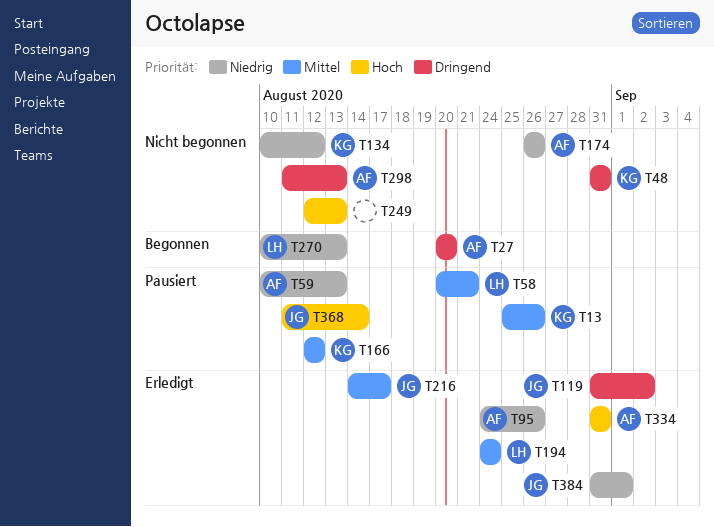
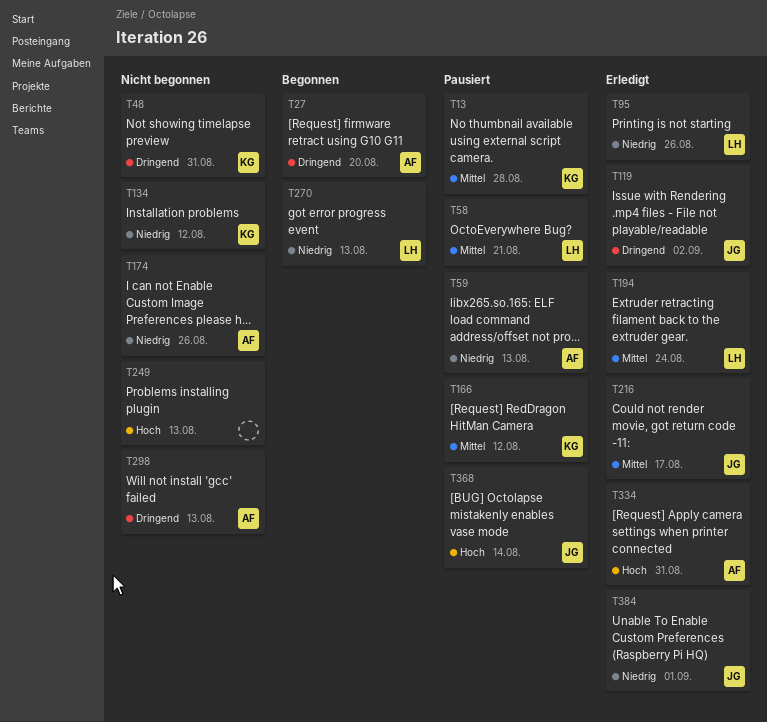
T13, due: Aug 26 -> Aug 28
T95, owner: AF -> LH

